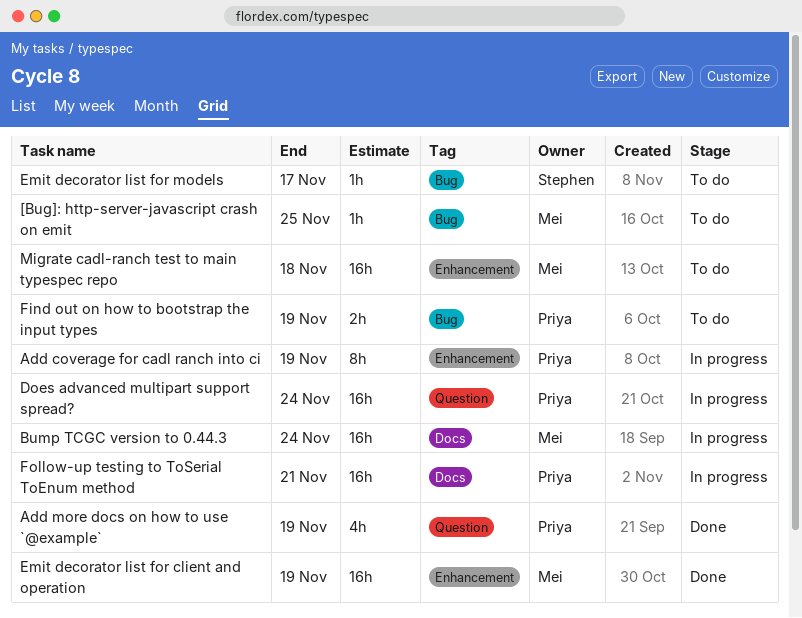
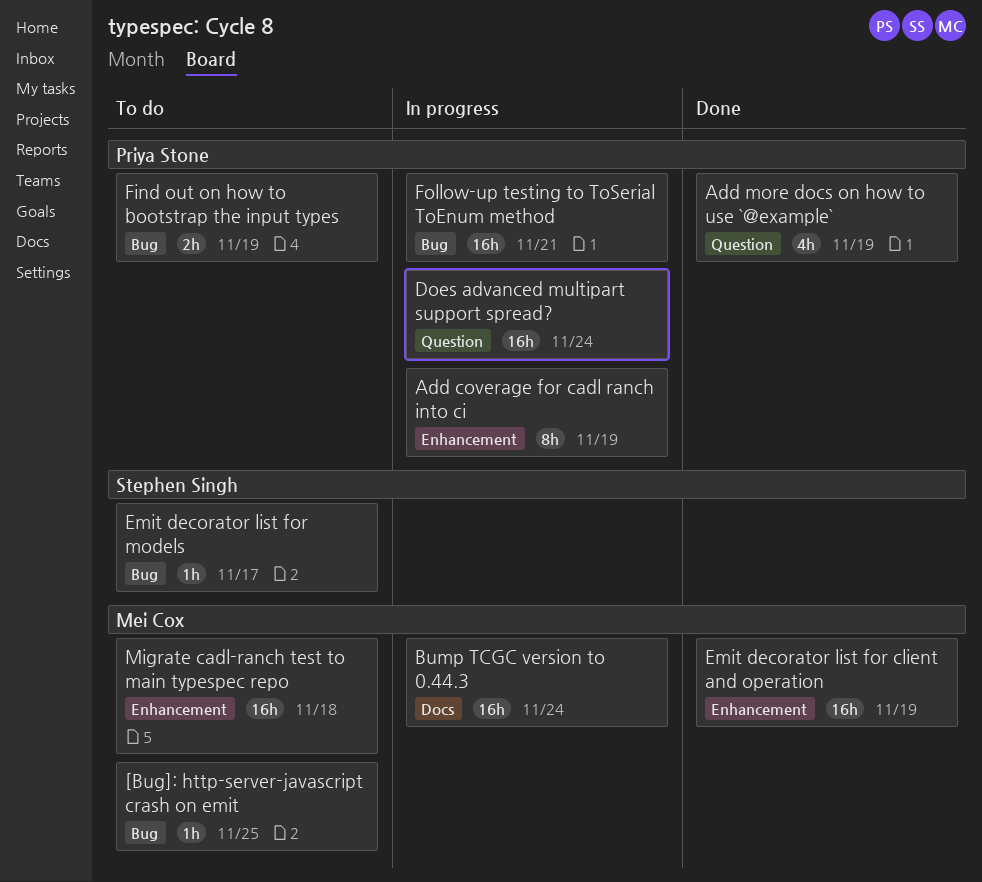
Follow-up testing to ToSerial ToEnum method, label: Docs -> Bug

